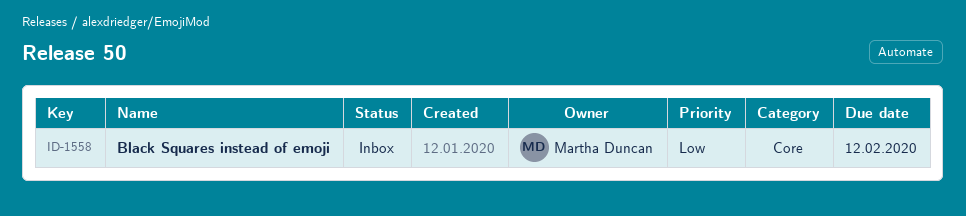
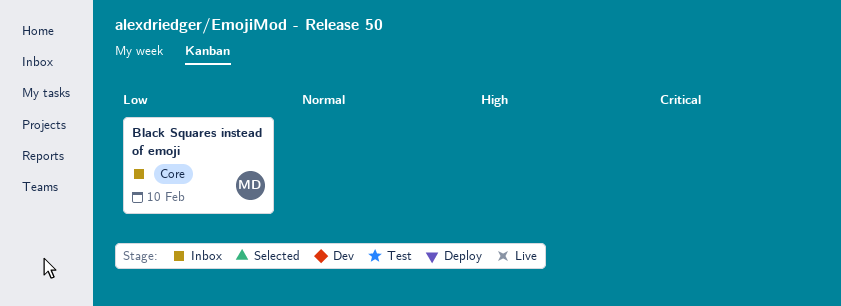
Black Squares instead of emoji, due: Feb 12 -> Feb 10

